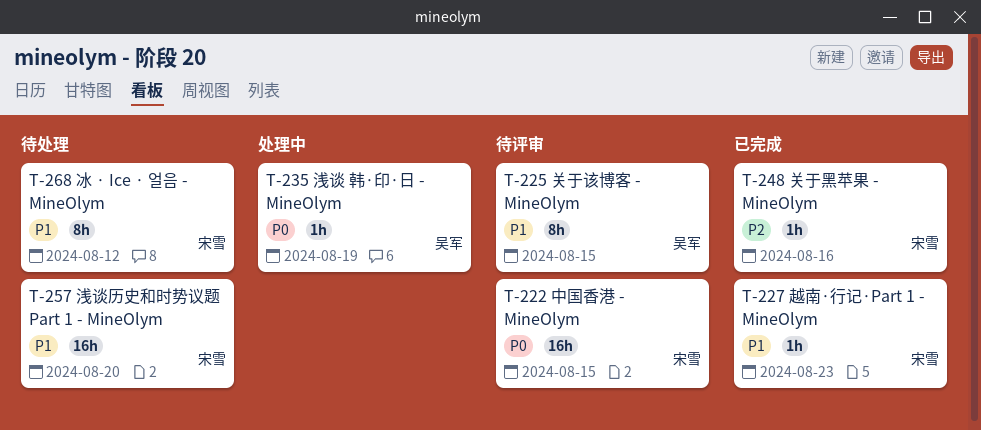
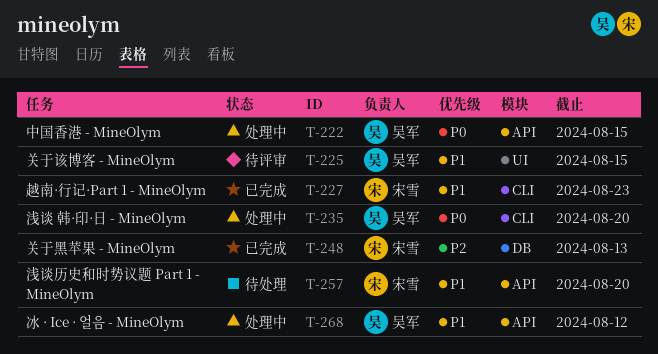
T-222, status: 待评审 -> 处理中
T-222, owner: 宋雪 -> 吴军
T-235, due: Aug 19 -> Aug 20
T-248, due: Aug 16 -> Aug 13
T-268, status: 待处理 -> 处理中
T-268, owner: 宋雪 -> 吴军

